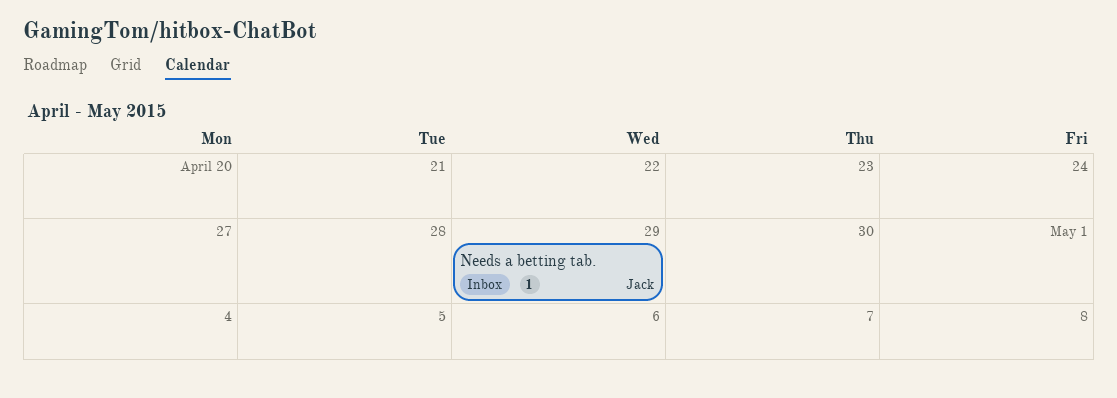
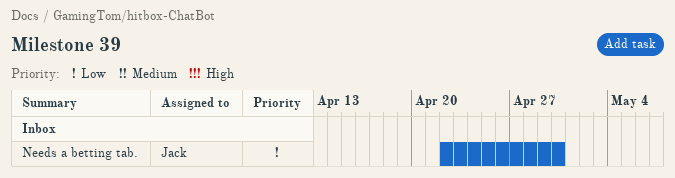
Needs a betting tab., due: Apr 29 -> Apr 30

